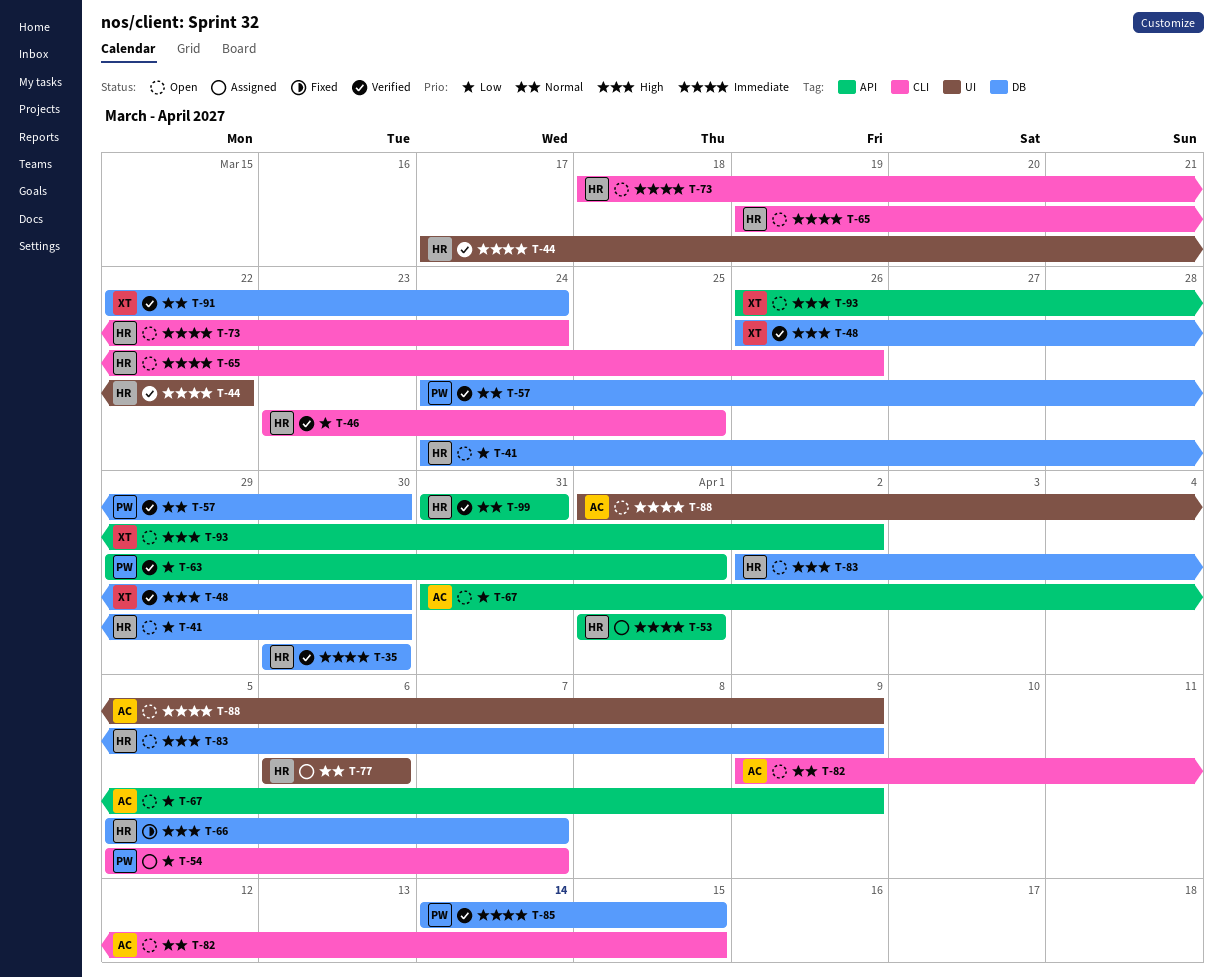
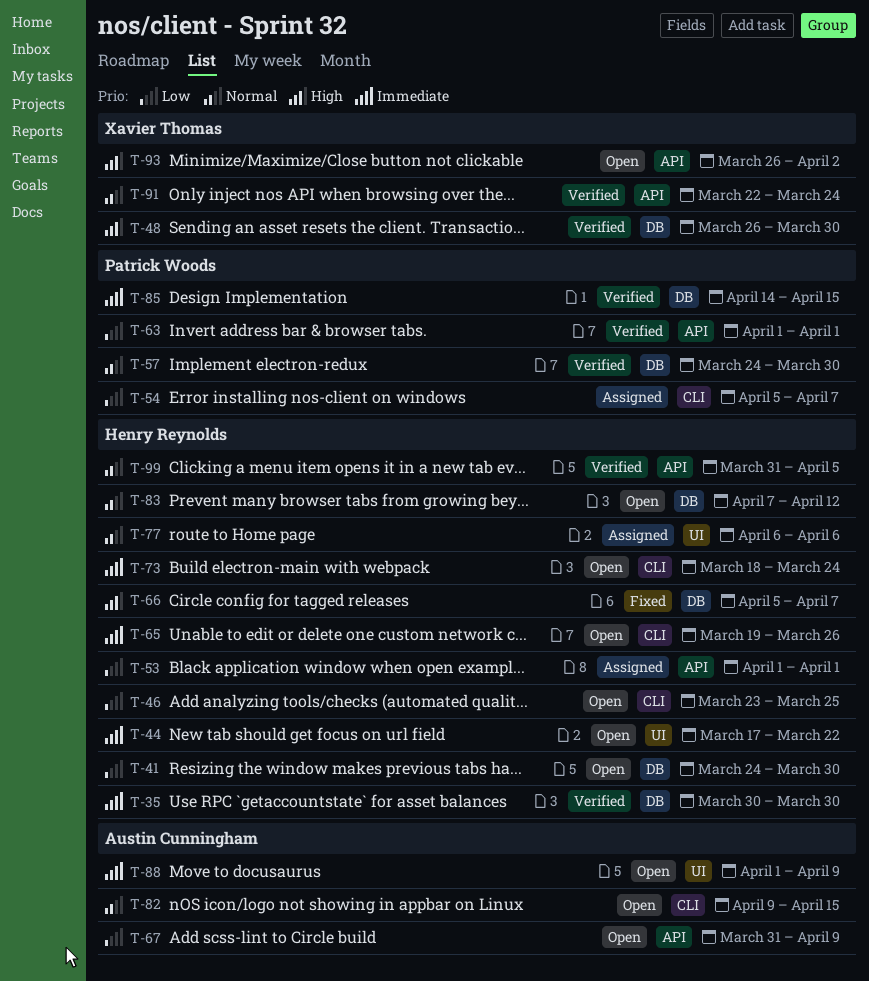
T-44, status: Verified -> Open
T-46, status: Verified -> Open
T-53, priority: Immediate -> Low
T-63, start: Mar 29 -> Apr 1
T-83, priority: High -> Normal
T-83, start: Apr 2 -> Apr 7
T-83, due: Apr 9 -> Apr 12
T-91, label: DB -> API
T-99, due: Mar 31 -> Apr 5

